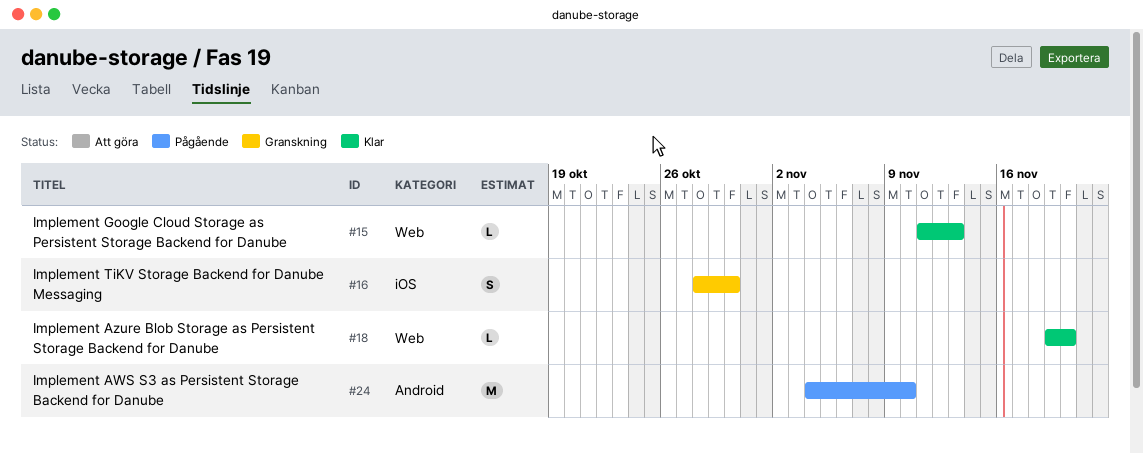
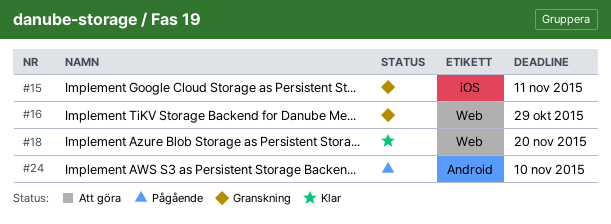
#15, status: Klar -> Granskning
#15, label: Web -> iOS
#15, due: Nov 13 -> Nov 11
#16, label: iOS -> Web
#16, due: Oct 30 -> Oct 29

